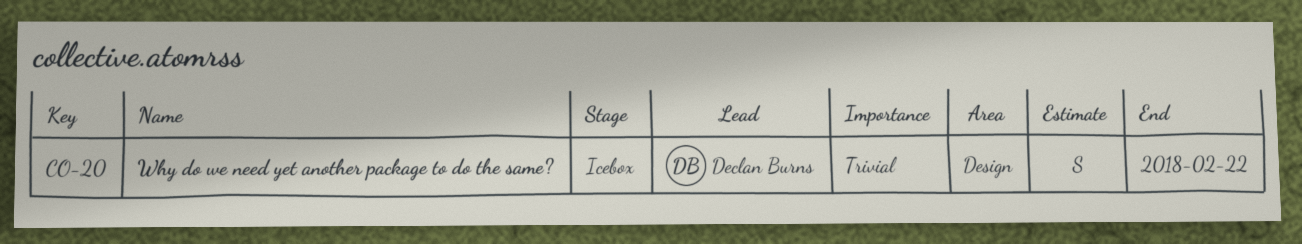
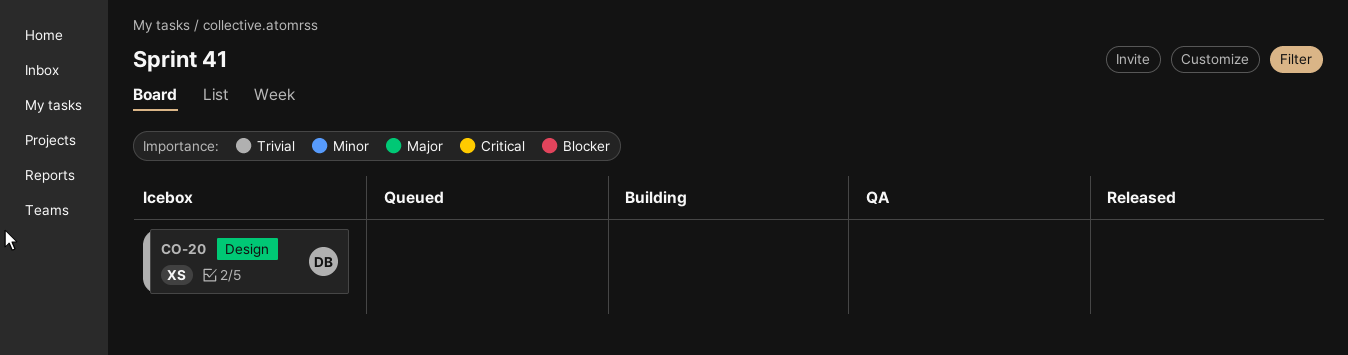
CO-20, estimate: S -> XS

